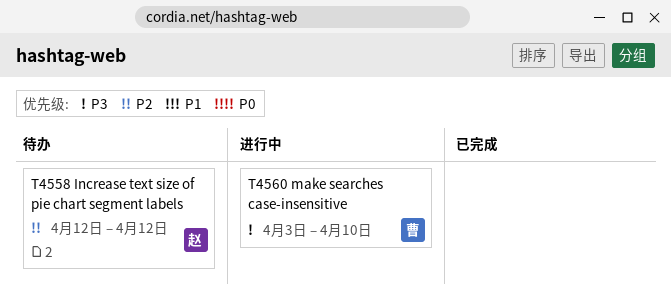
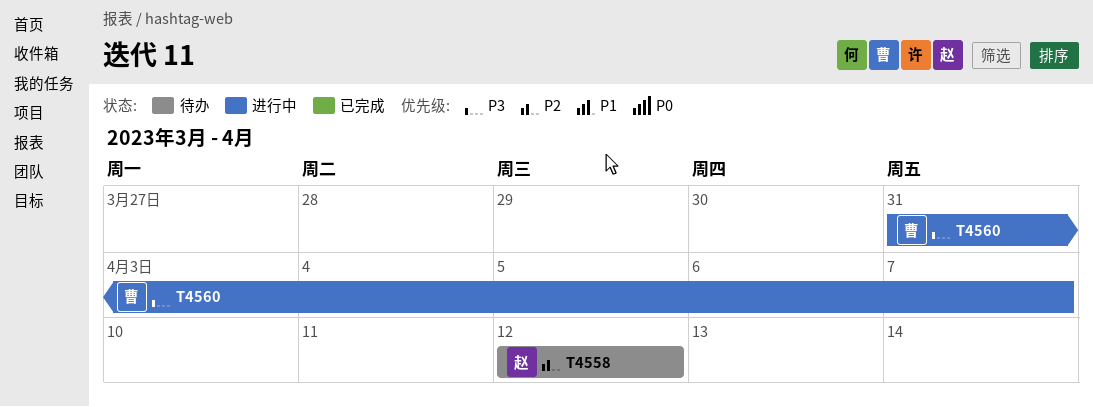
T4560, start: Apr 3 -> Mar 31
T4560, due: Apr 10 -> Apr 7

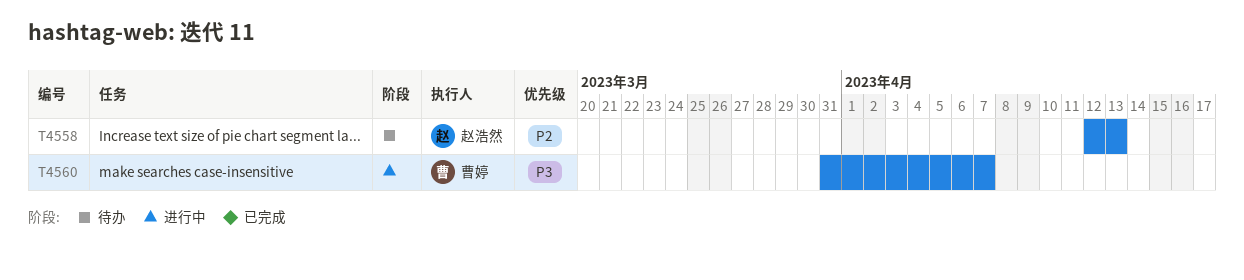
T4558, due: Apr 12 -> Apr 13

